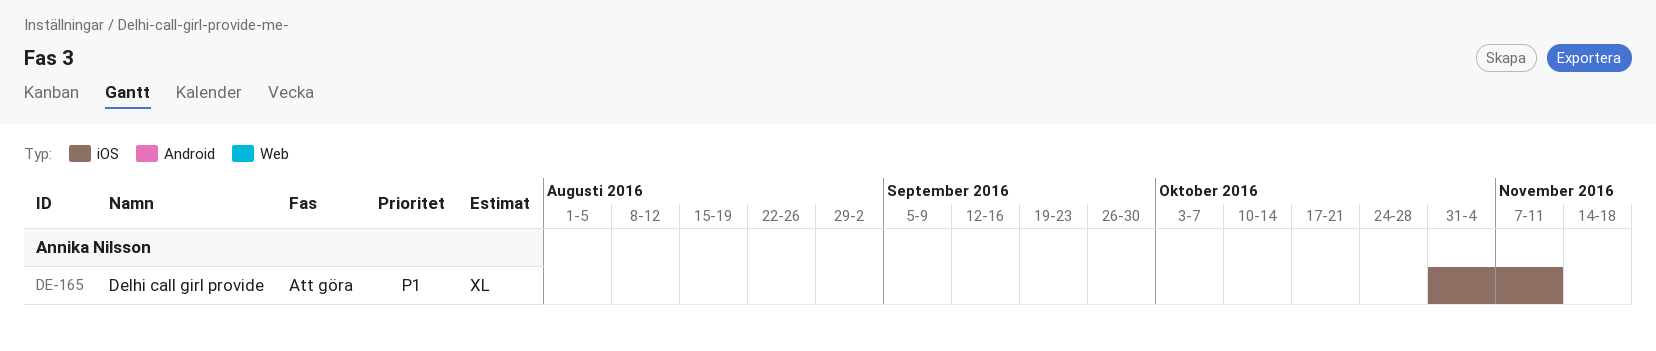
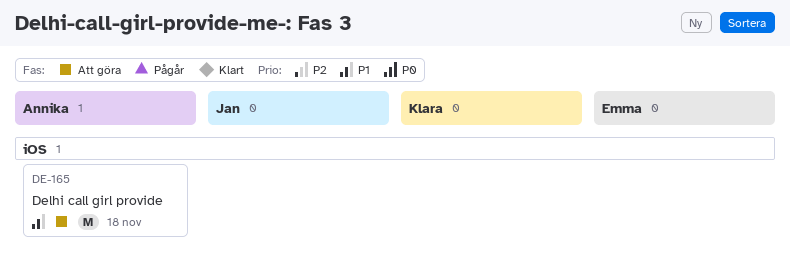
DE-165, estimate: XL -> M
DE-165, due: Nov 11 -> Nov 18

